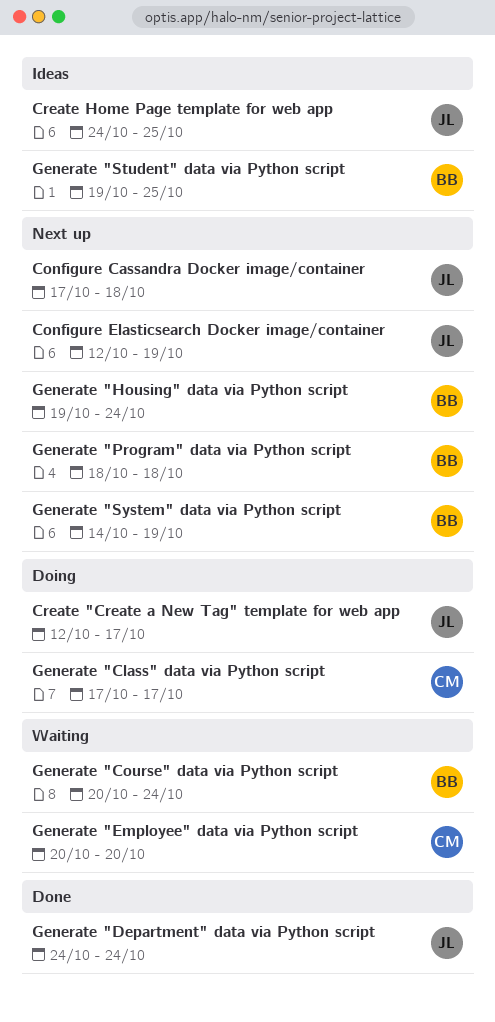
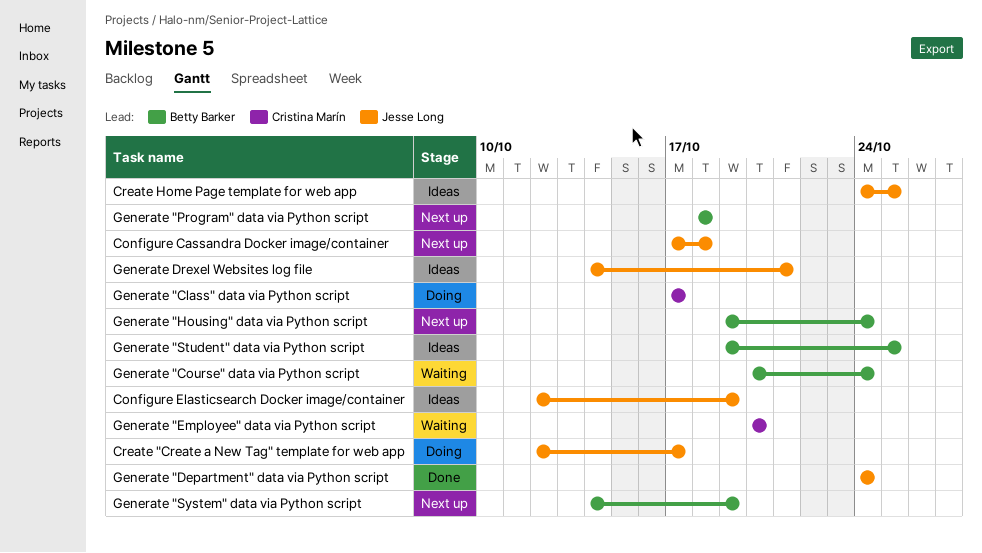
Configure Elasticsearch Docker image/container, status: Next up -> Ideas
Generate Drexel Websites log file: none -> present

